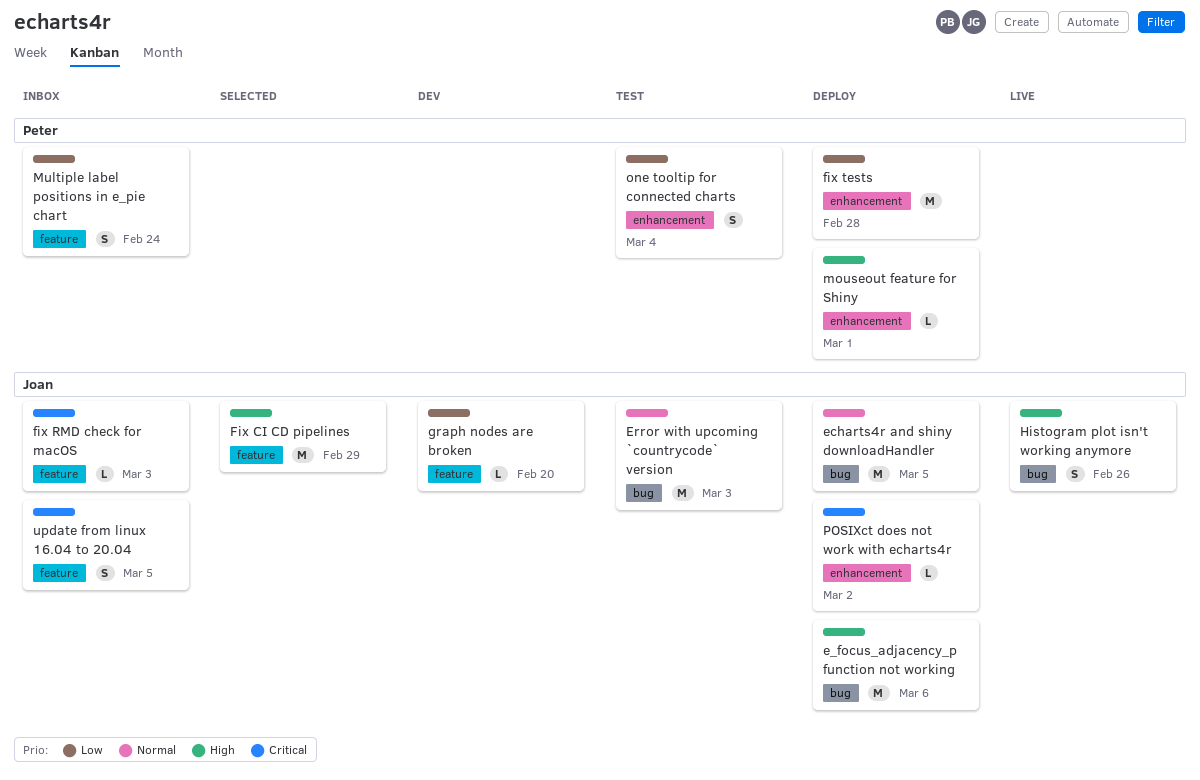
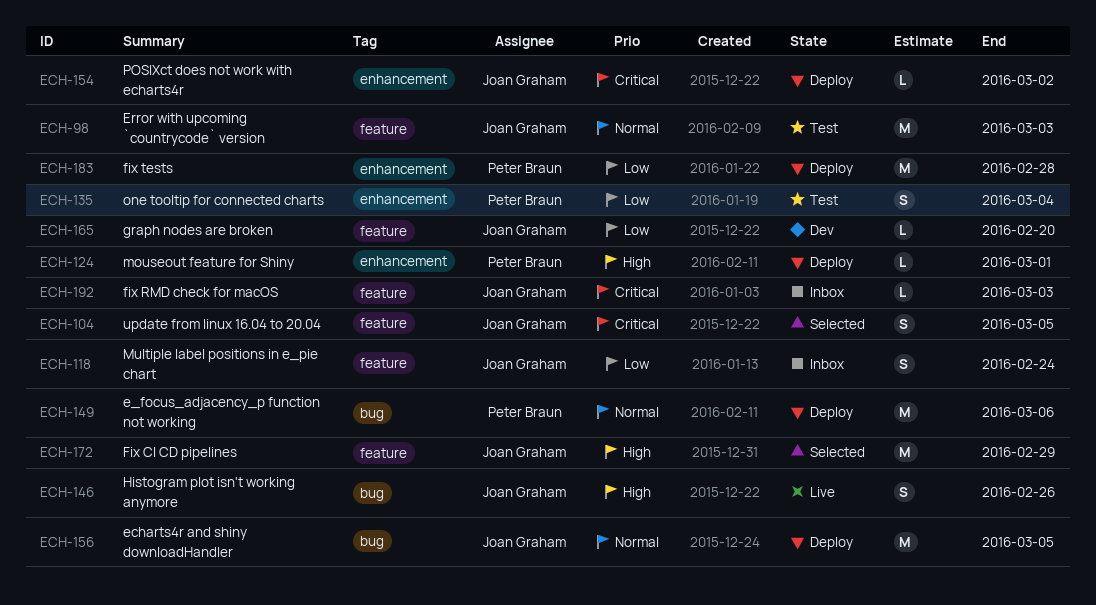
e_focus_adjacency_p function not working, owner: Joan Graham -> Peter Braun
e_focus_adjacency_p function not working, priority: High -> Normal
Error with upcoming `countrycode` version, label: bug -> feature
Multiple label positions in e_pie chart, owner: Peter Braun -> Joan Graham
update from linux 16.04 to 20.04, status: Inbox -> Selected

